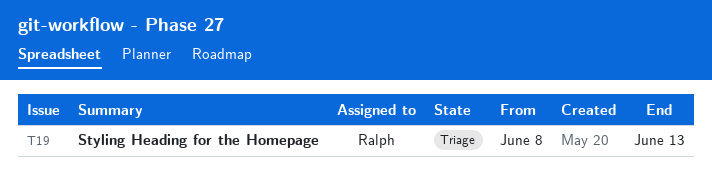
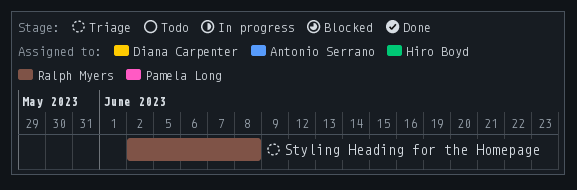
Styling Heading for the Homepage, start: Jun 8 -> Jun 2
Styling Heading for the Homepage, due: Jun 13 -> Jun 8

